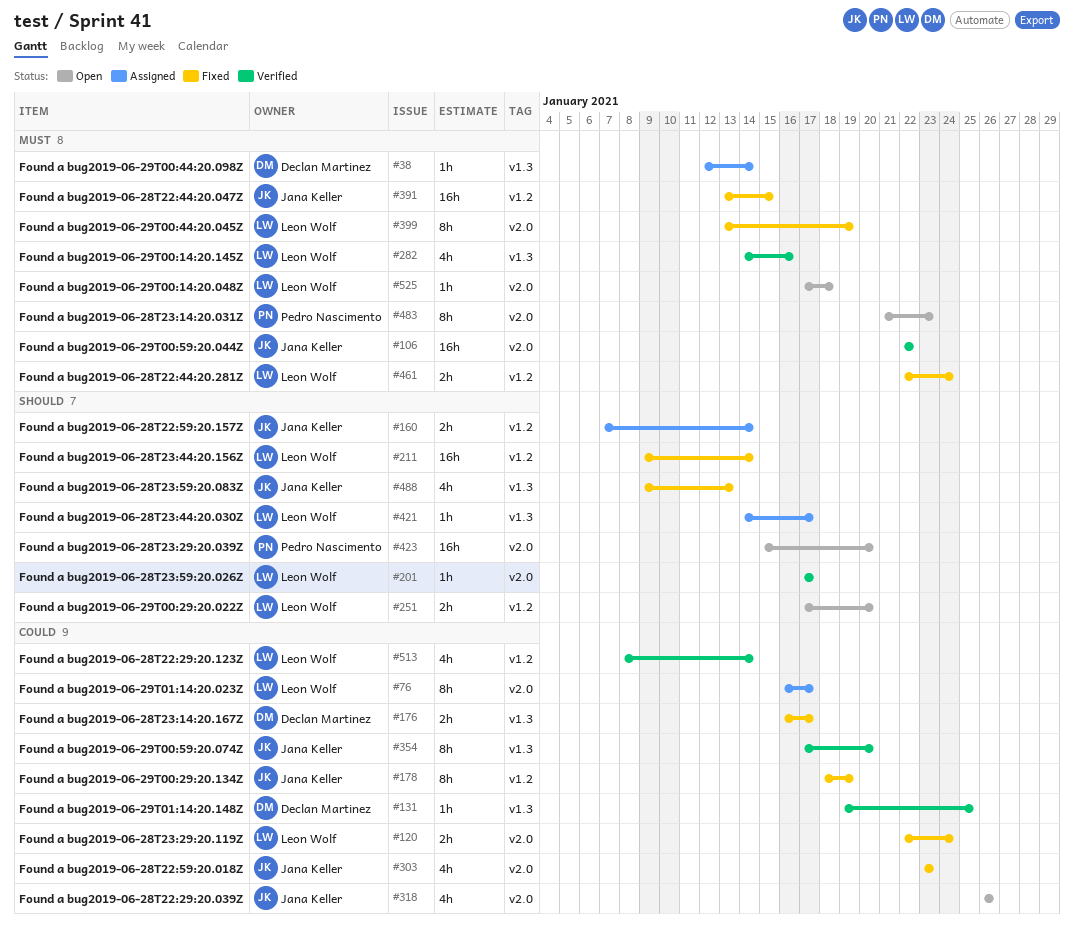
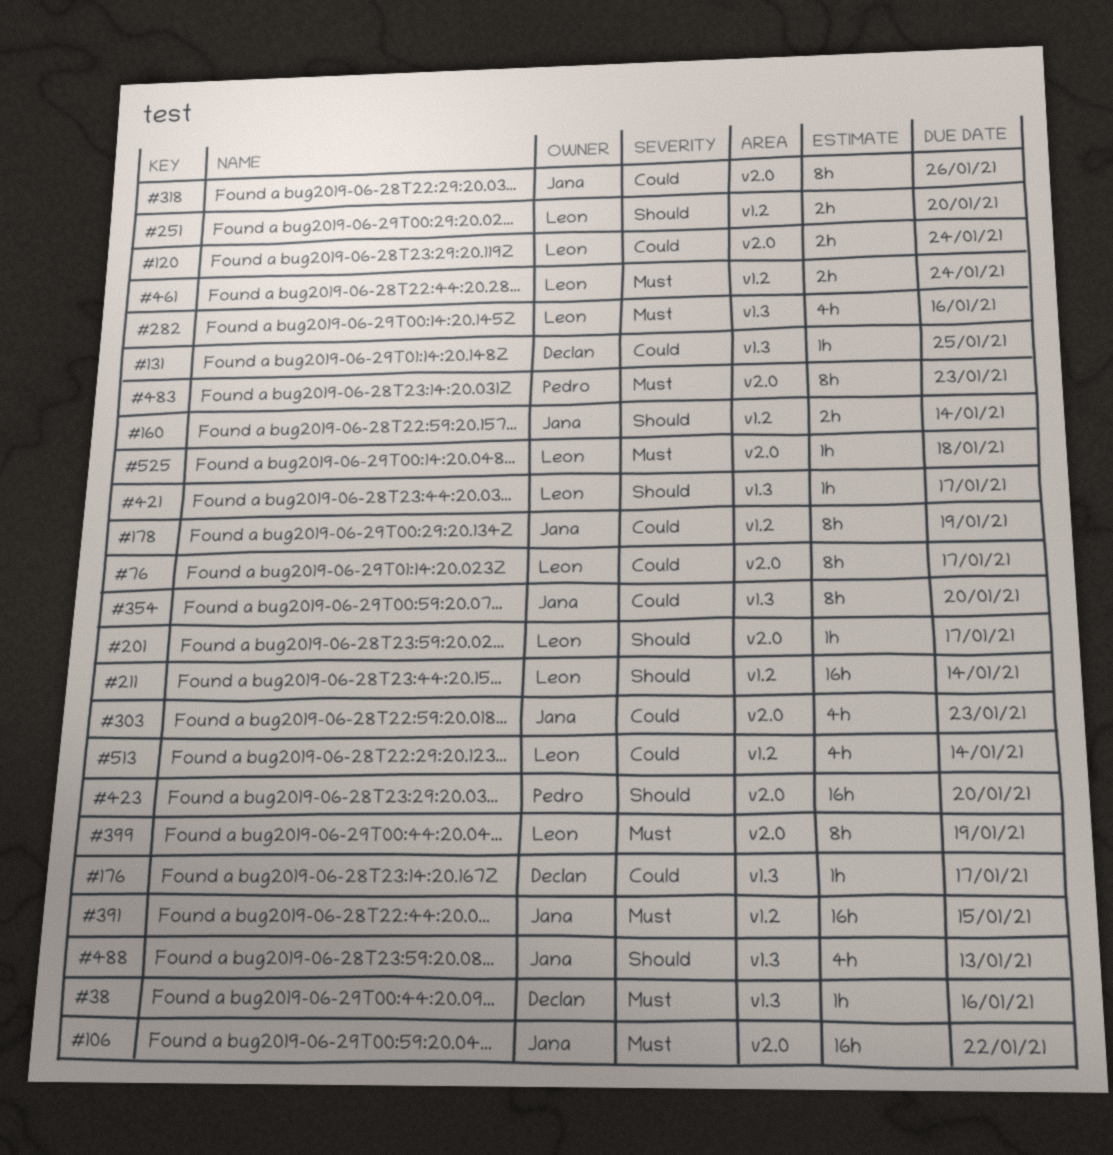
#38, due: Jan 14 -> Jan 16
#176, estimate: 2h -> 1h
#318, estimate: 4h -> 8h

